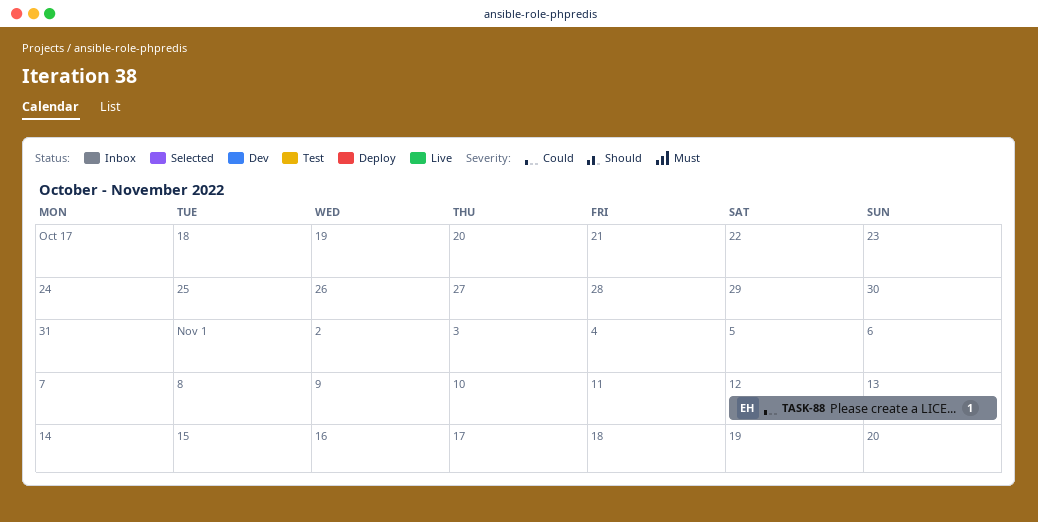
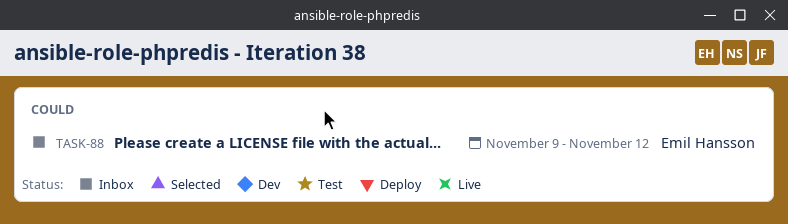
TASK-88, start: Nov 12 -> Nov 9
TASK-88, due: Nov 13 -> Nov 12

